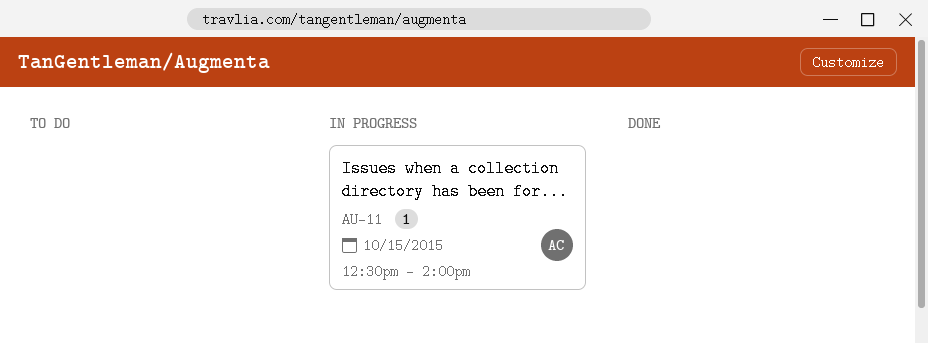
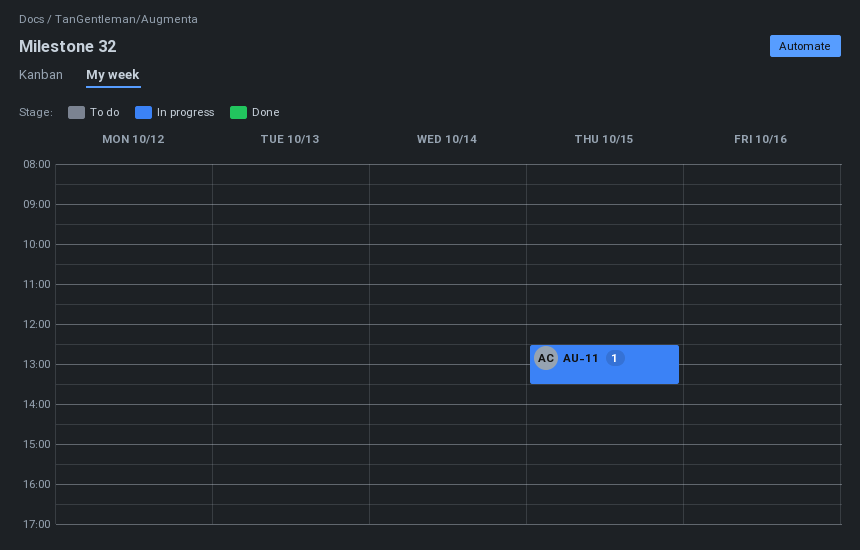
AU-11, ends: 14:00 -> 13:30

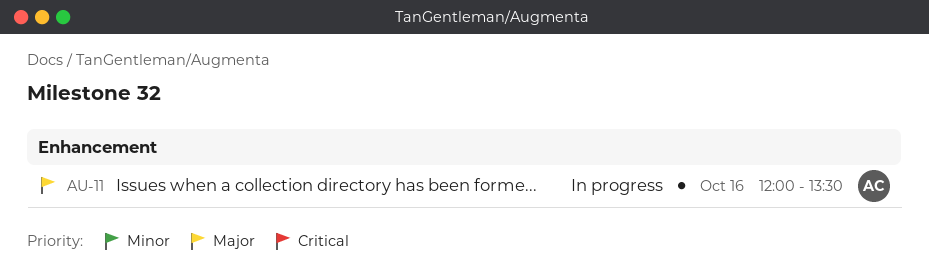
AU-11, day: Oct 15 -> Oct 16
AU-11, begins: 12:30 -> 12:00

